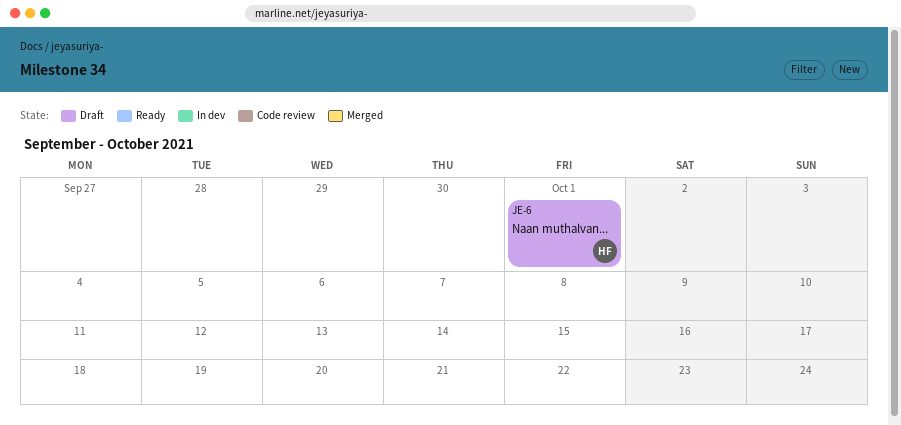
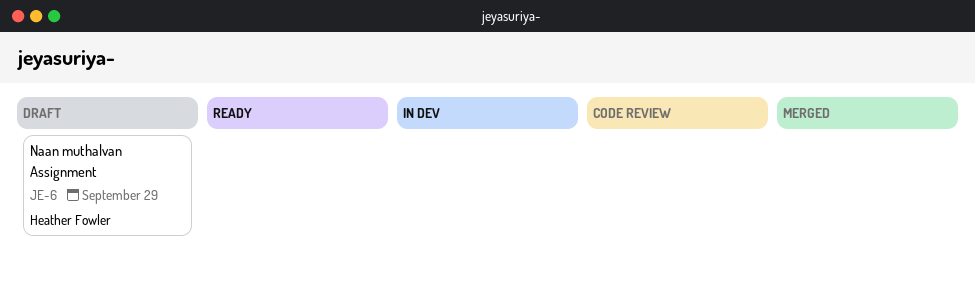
JE-6, due: Oct 1 -> Sep 29

